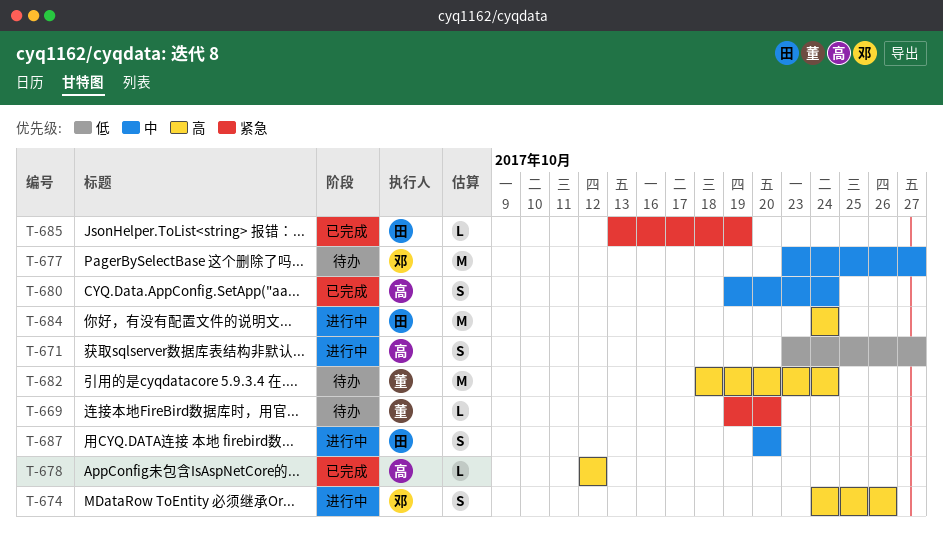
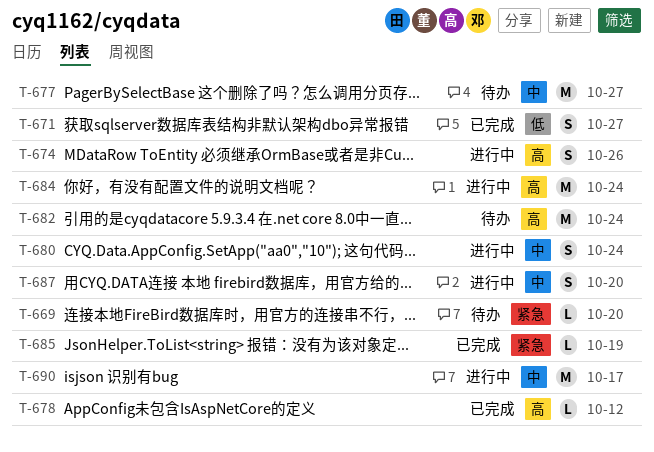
T-671, status: 进行中 -> 已完成
T-680, status: 已完成 -> 进行中
T-690: none -> present

